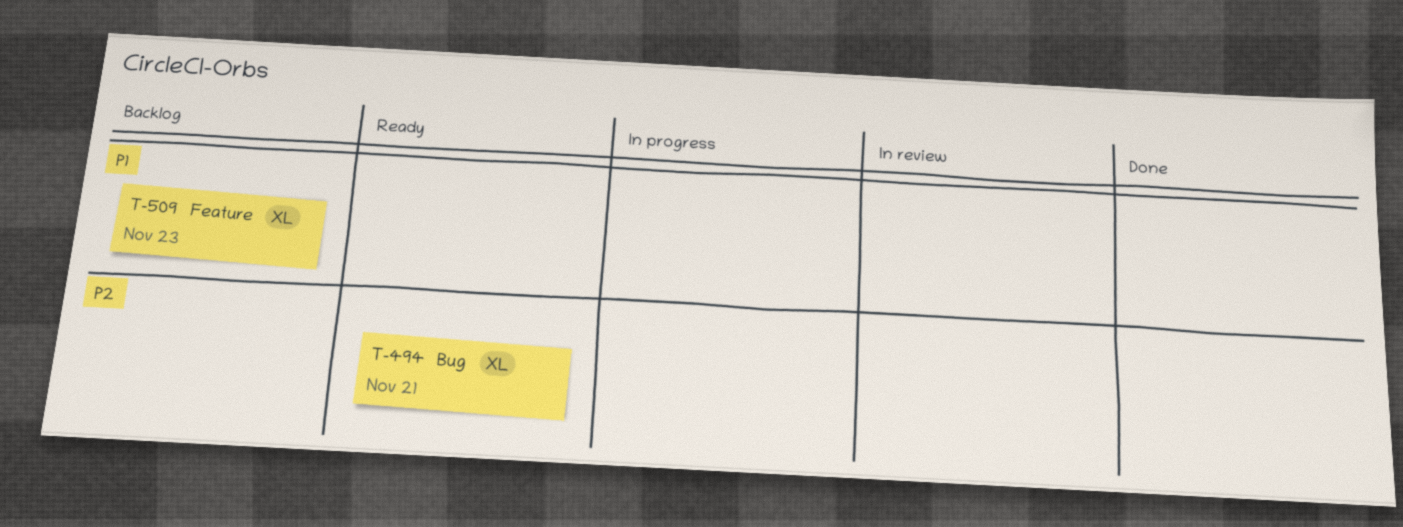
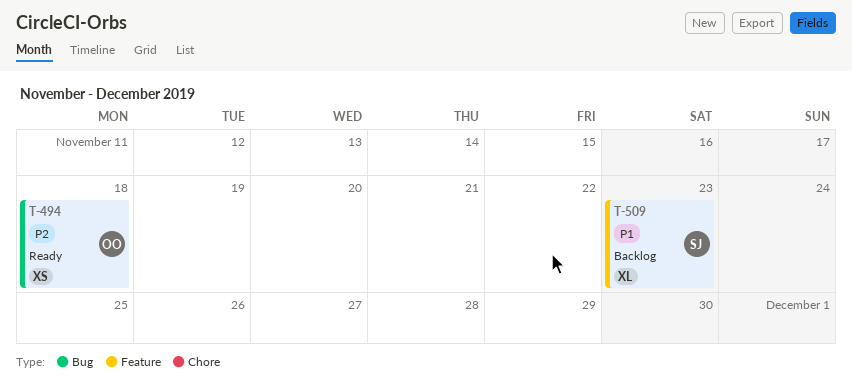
T-494, estimate: XL -> XS
T-494, due: Nov 21 -> Nov 18

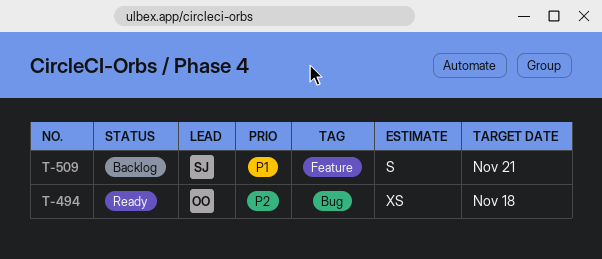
T-509, estimate: XL -> S
T-509, due: Nov 23 -> Nov 21

